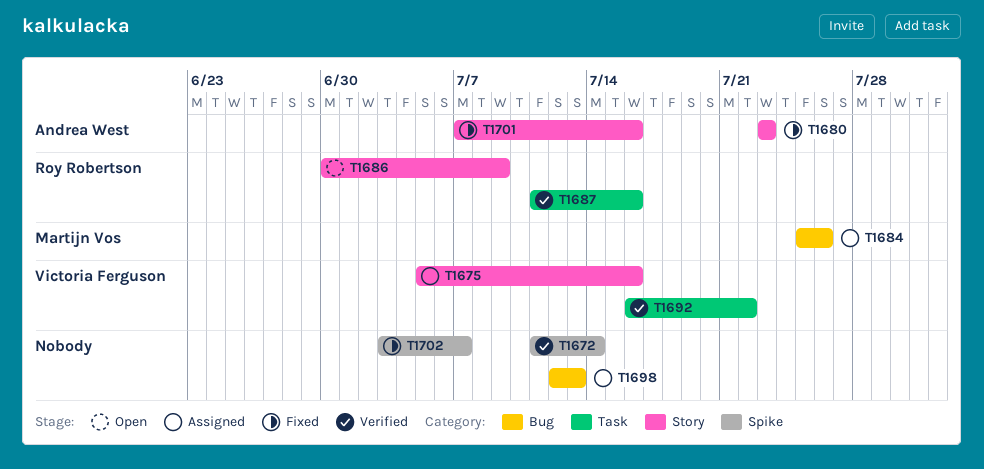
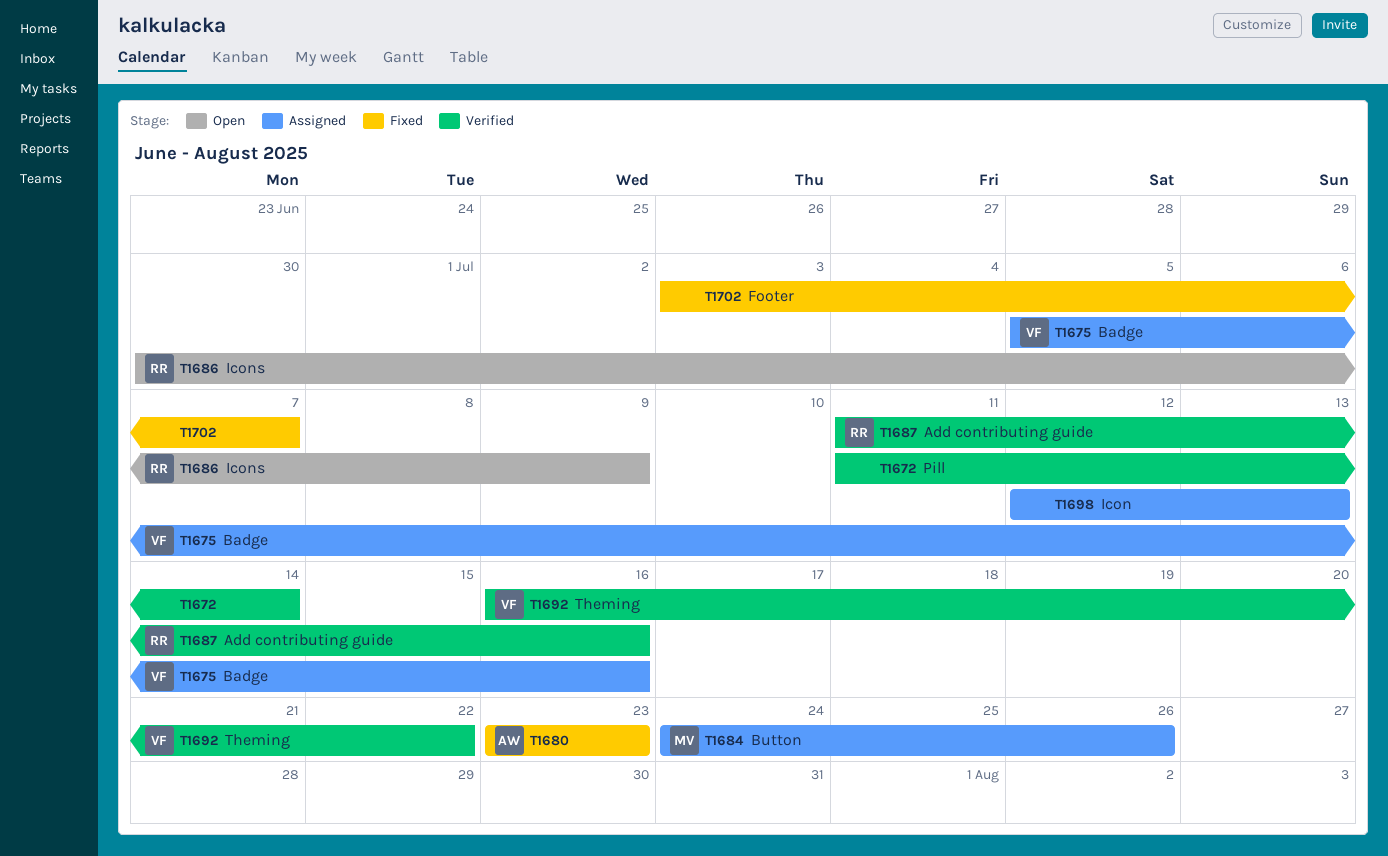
T1684, start: Jul 25 -> Jul 24
T1701: present -> none

